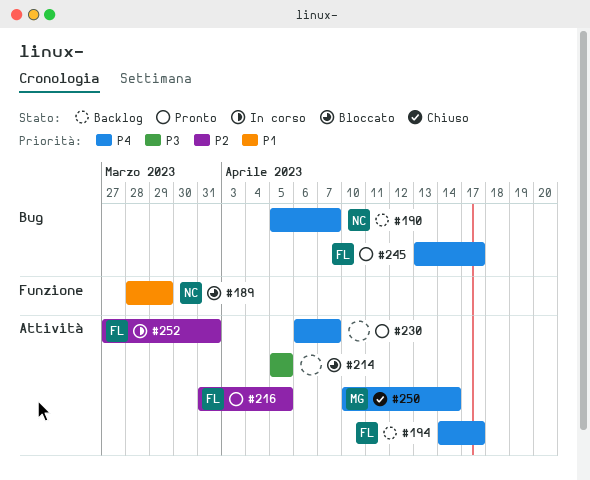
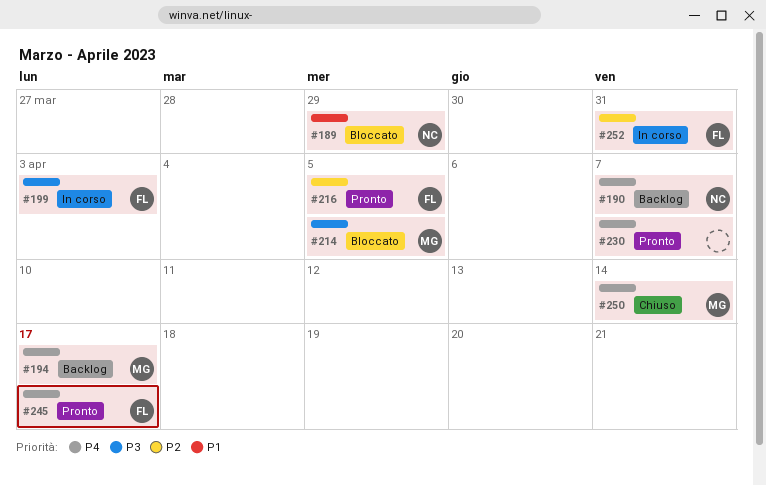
#194, owner: FL -> MG
#199: none -> present
#214, owner: none -> MG

